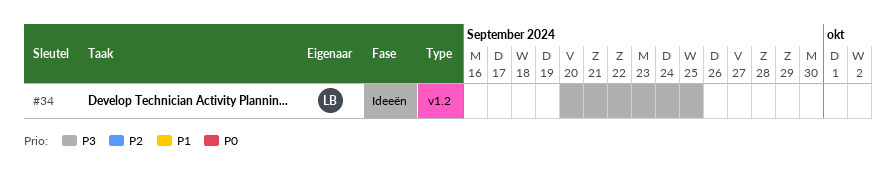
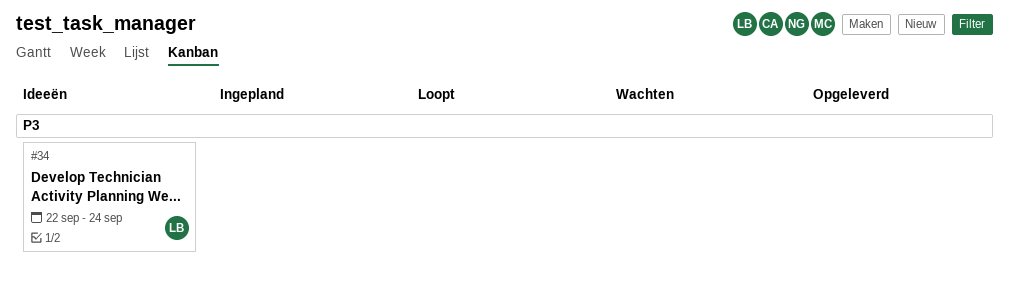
#34, start: Sep 20 -> Sep 22
#34, due: Sep 25 -> Sep 24

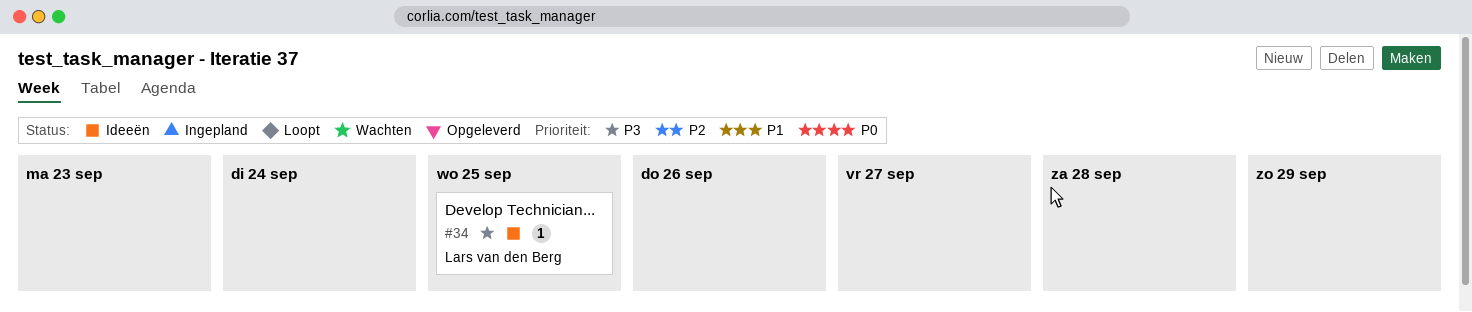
#34, due: Sep 24 -> Sep 25

